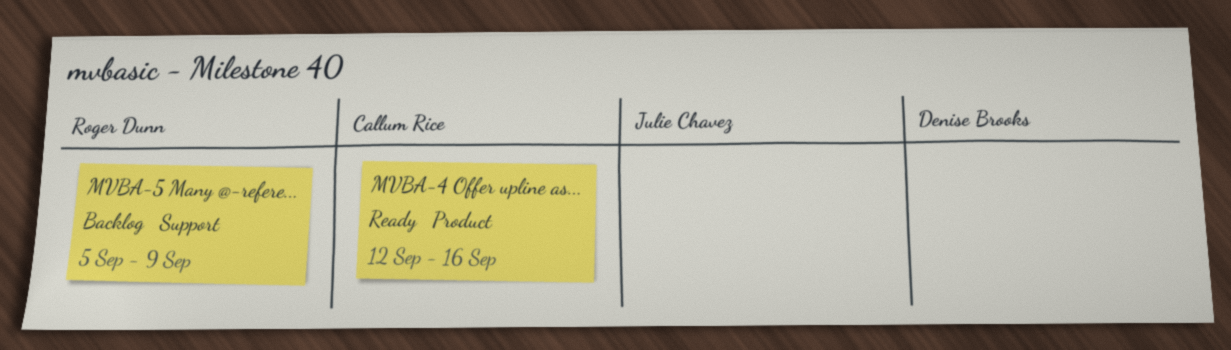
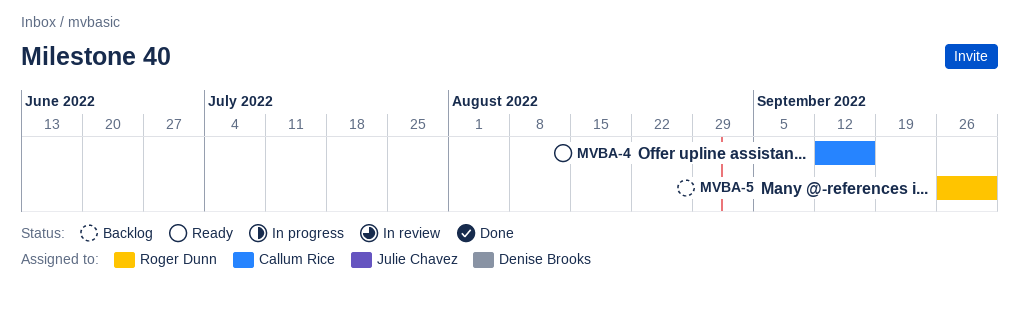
MVBA-5, start: Sep 5 -> Sep 26
MVBA-5, due: Sep 9 -> Sep 30

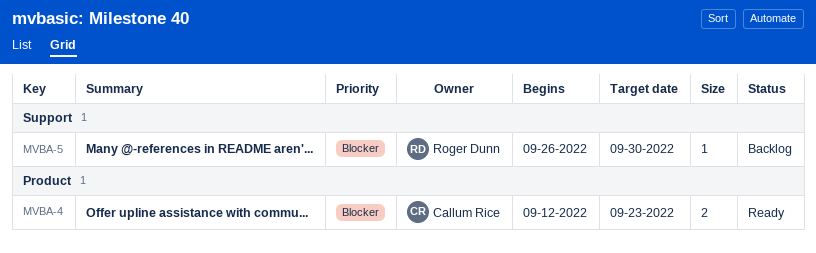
MVBA-4, due: Sep 16 -> Sep 23

